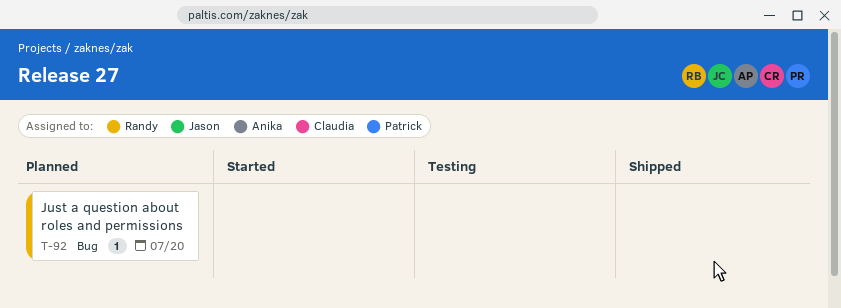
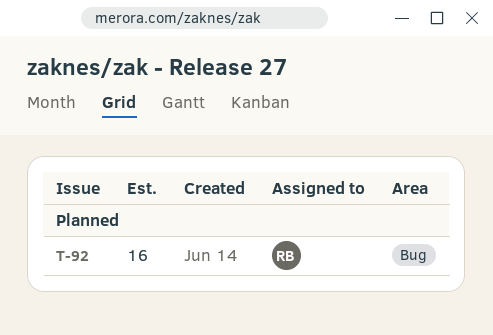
T-92, estimate: 1 -> 16

